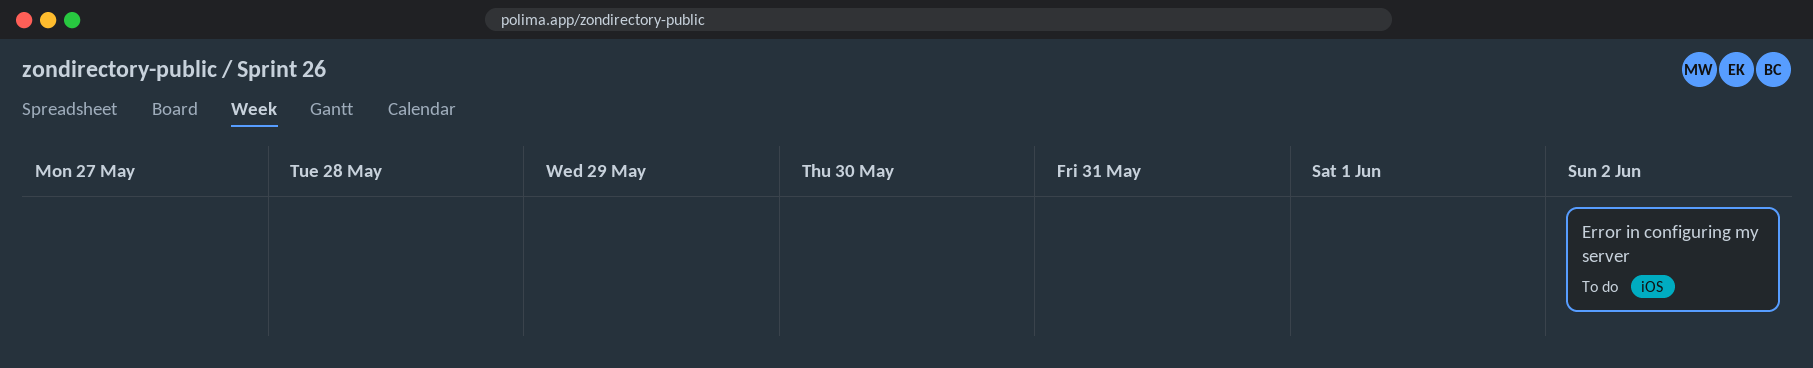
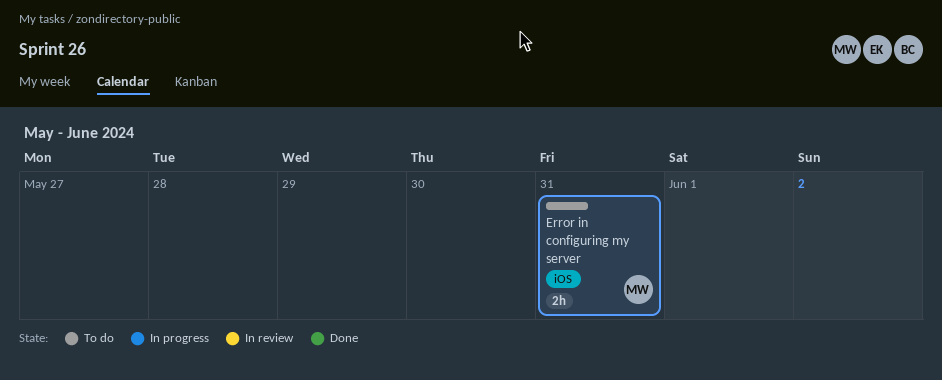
Error in configuring my server, due: Jun 2 -> May 31

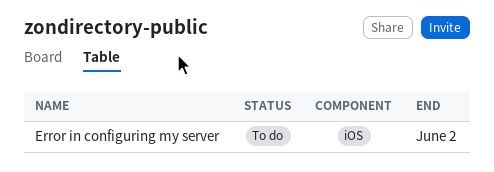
Error in configuring my server, due: May 31 -> Jun 2

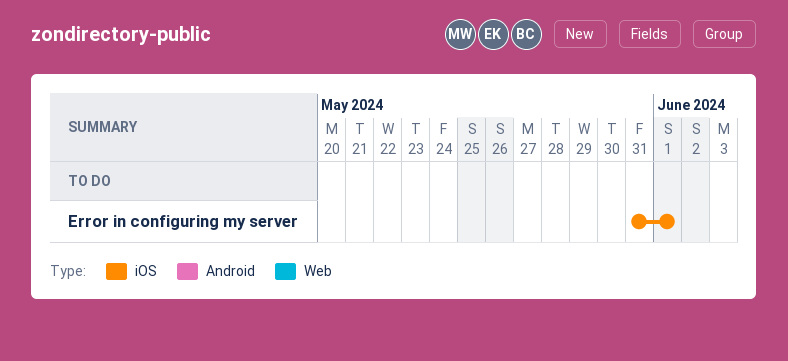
Error in configuring my server, due: Jun 2 -> Jun 1

